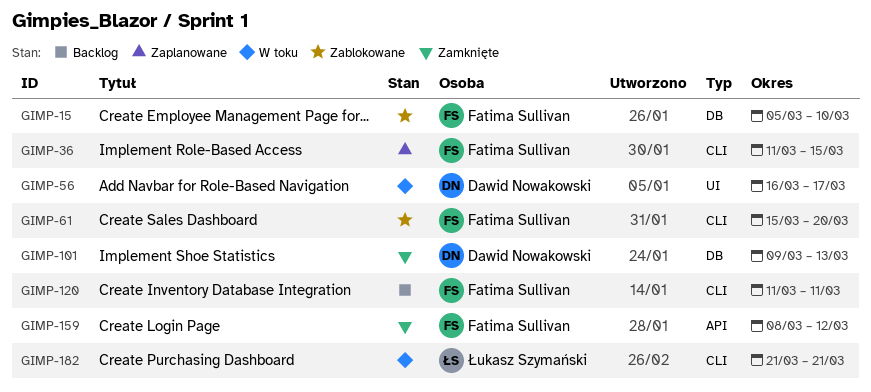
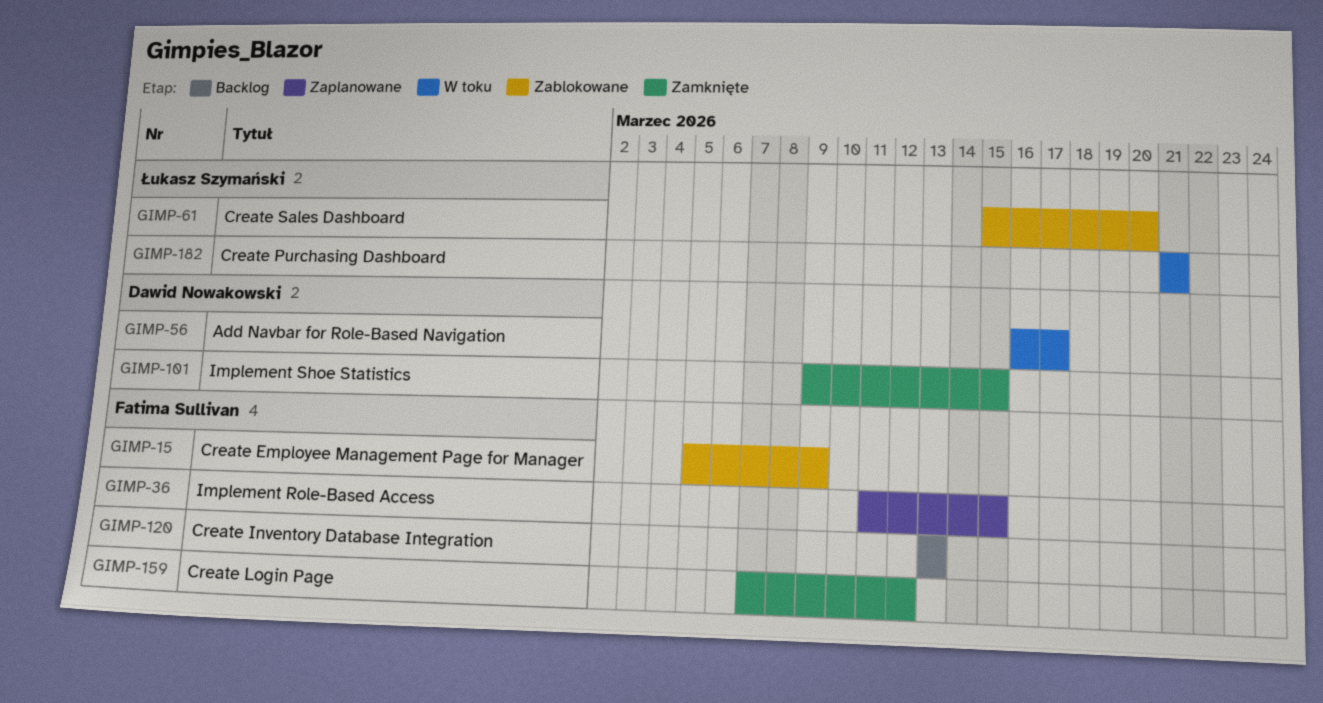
GIMP-15, due: Mar 10 -> Mar 9
GIMP-61, owner: Fatima Sullivan -> Łukasz Szymański
GIMP-101, due: Mar 13 -> Mar 15
GIMP-120, start: Mar 11 -> Mar 13
GIMP-120, due: Mar 11 -> Mar 13
GIMP-159, start: Mar 8 -> Mar 7

